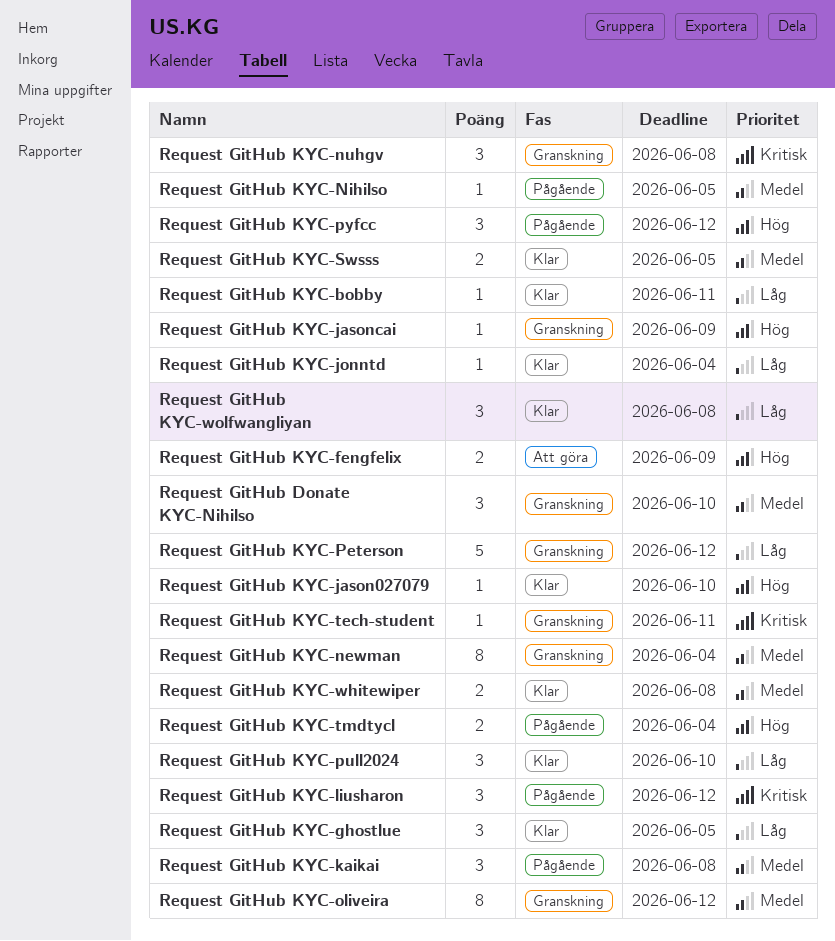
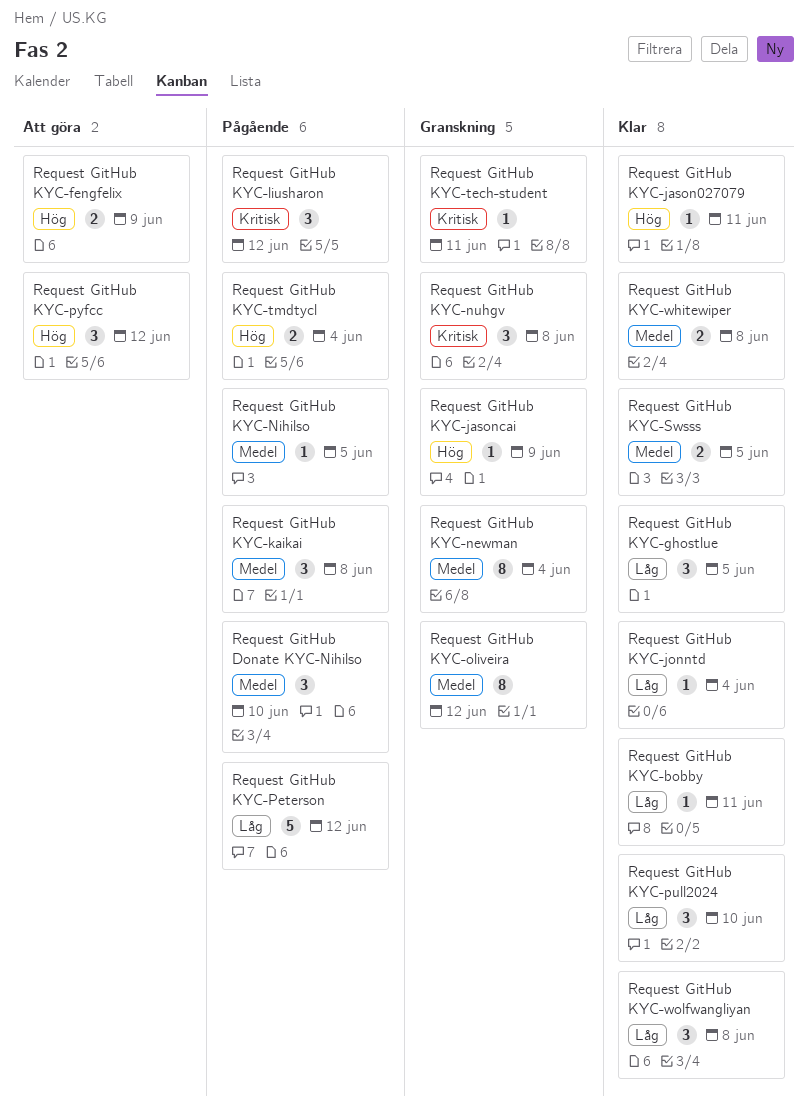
Request GitHub Donate KYC-Nihilso, status: Granskning -> Pågående
Request GitHub KYC-jason027079, due: Jun 10 -> Jun 11
Request GitHub KYC-Peterson, status: Granskning -> Pågående
Request GitHub KYC-pyfcc, status: Pågående -> Att göra

